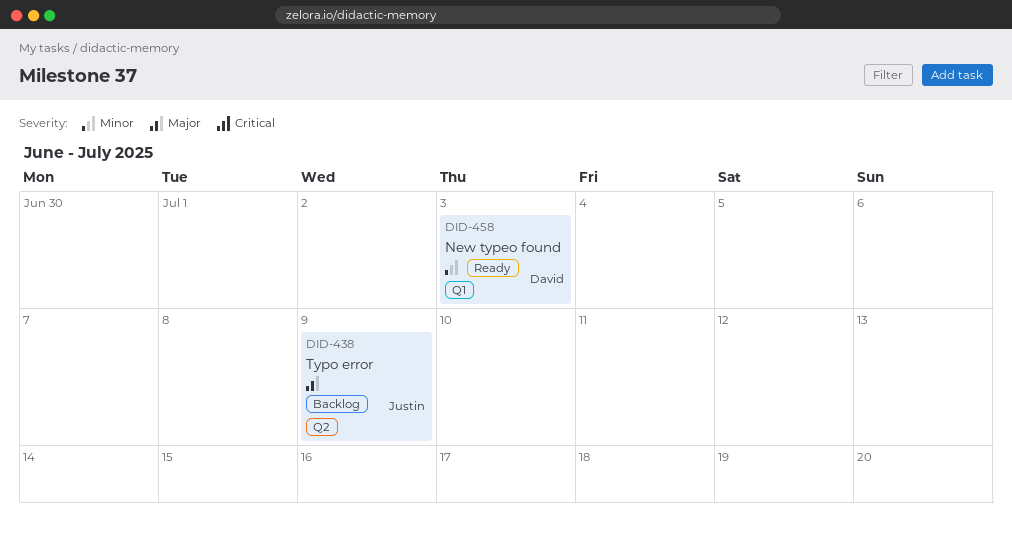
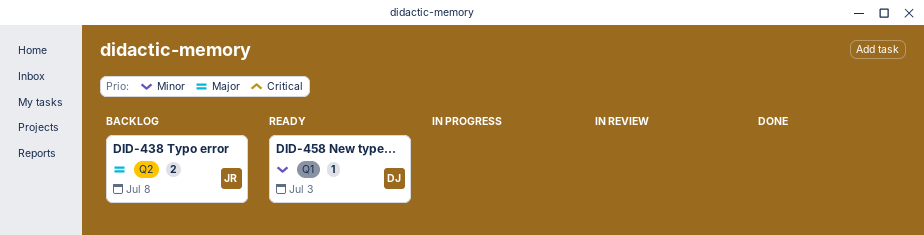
DID-438, due: Jul 9 -> Jul 8

